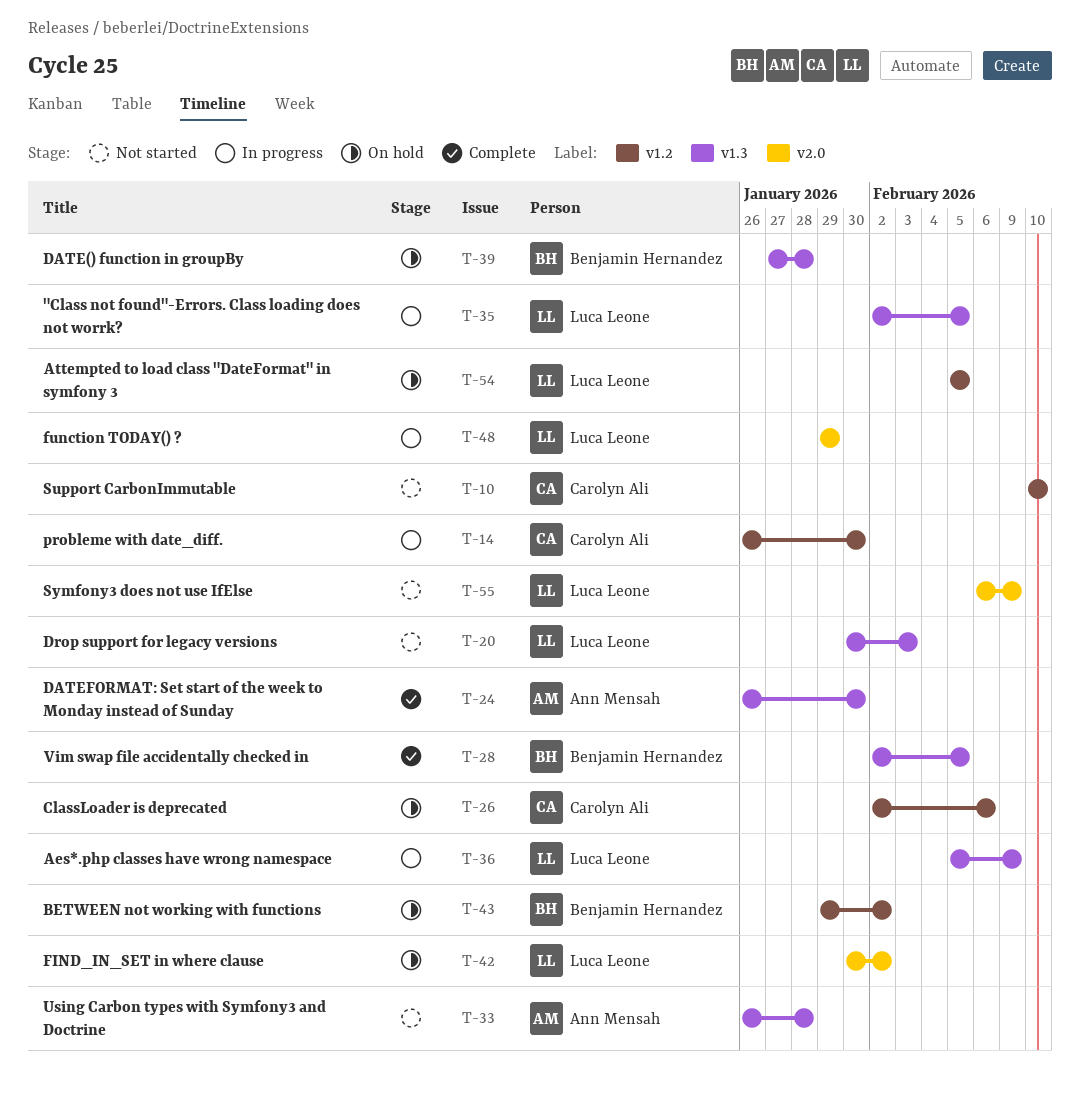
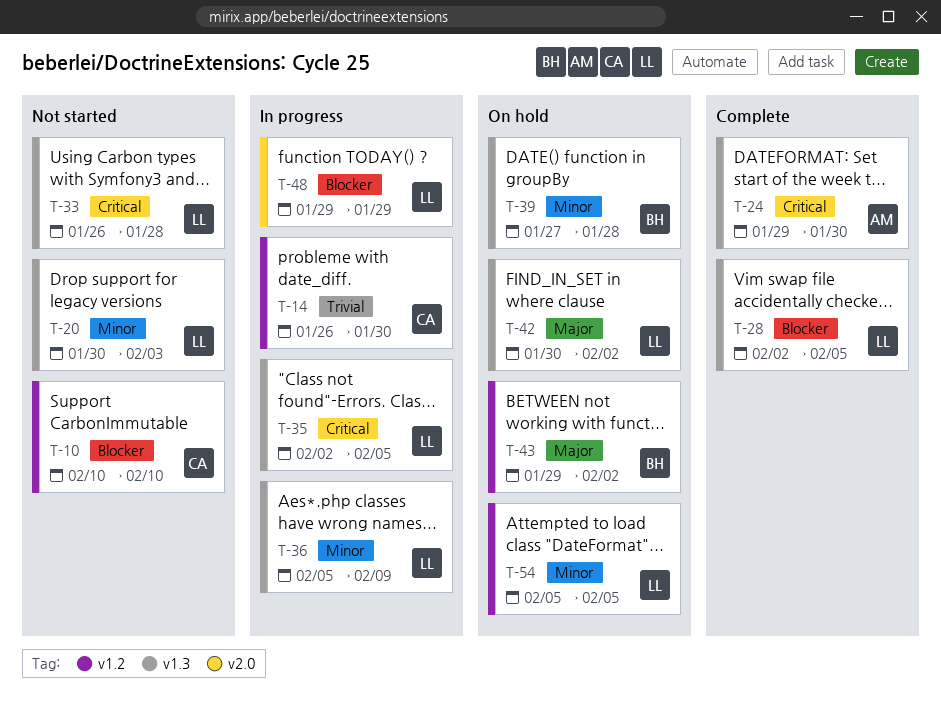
T-24, start: Jan 26 -> Jan 29
T-26: present -> none
T-28, owner: Benjamin Hernandez -> Luca Leone
T-33, owner: Ann Mensah -> Luca Leone
T-42, label: v2.0 -> v1.3
T-55: present -> none

